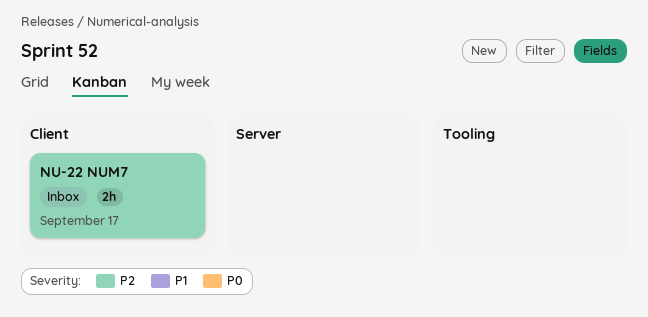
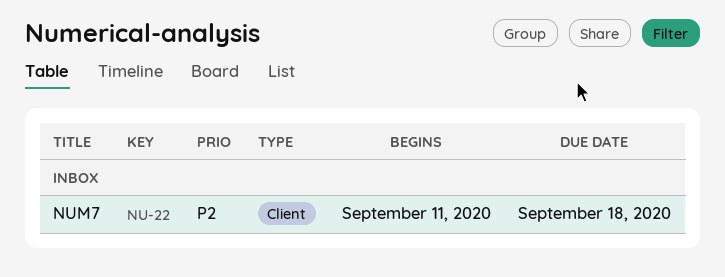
NU-22, due: Sep 17 -> Sep 18

